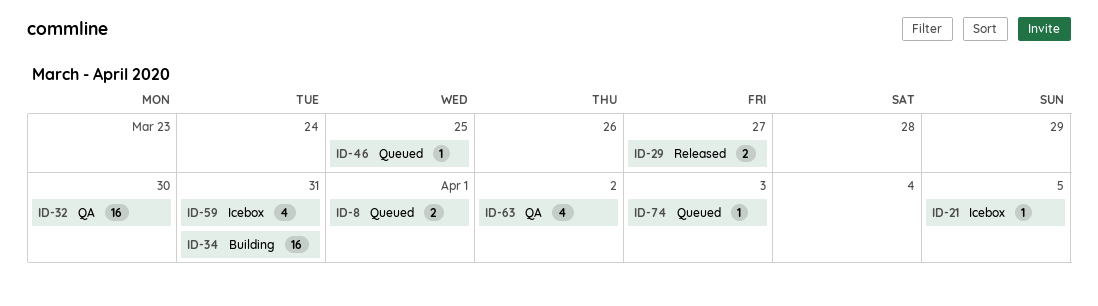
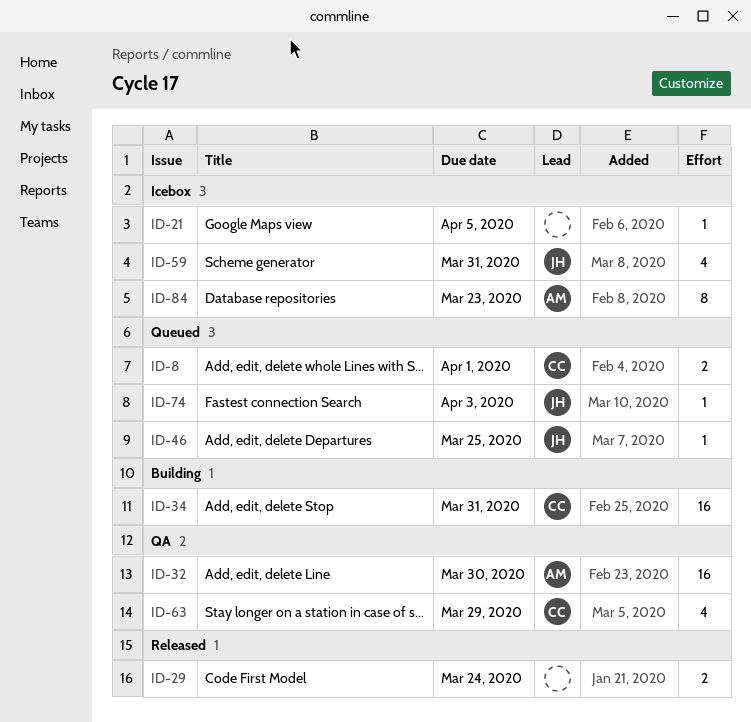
ID-29, due: Mar 27 -> Mar 24
ID-63, due: Apr 2 -> Mar 29
ID-84: none -> present

